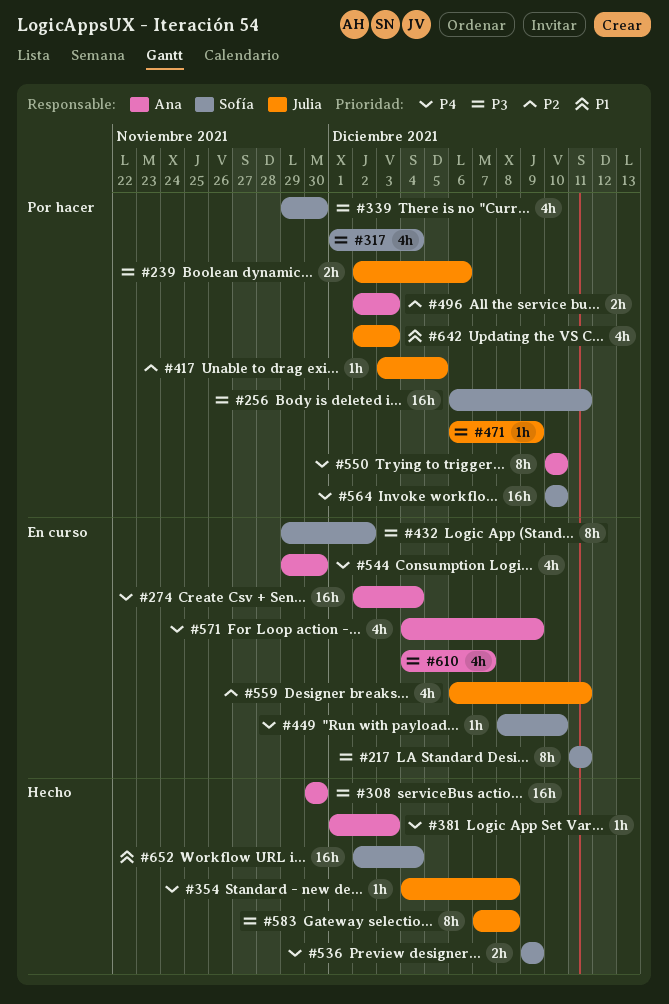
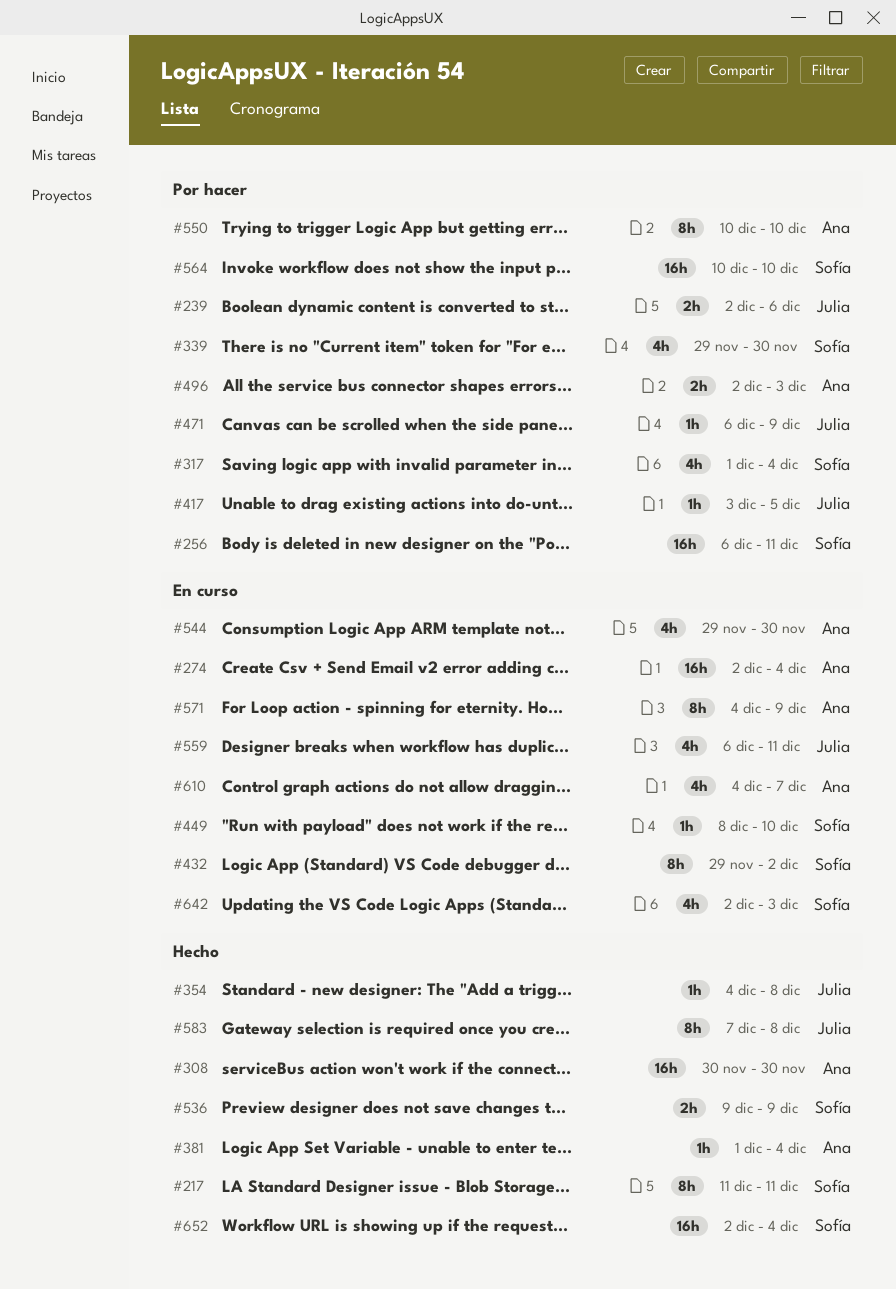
#217, status: En curso -> Hecho
#381, due: Dec 3 -> Dec 4
#571, estimate: 4h -> 8h
#642, status: Por hacer -> En curso
#642, owner: Julia -> Sofía

